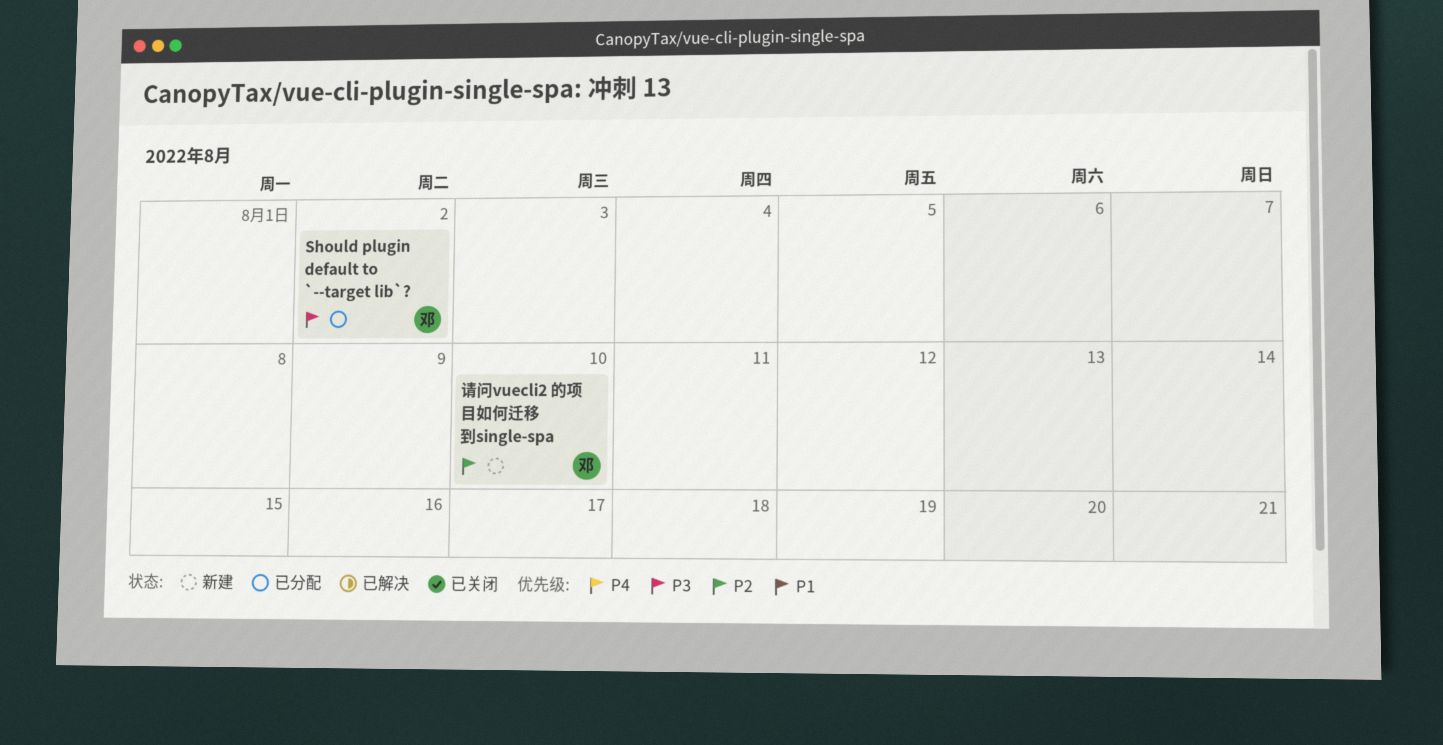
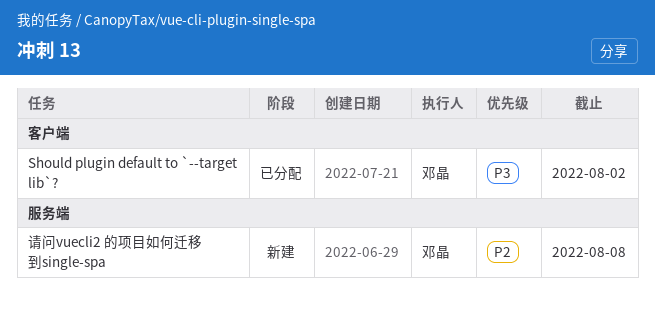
请问vuecli2 的项目如何迁移到single-spa, due: Aug 10 -> Aug 8

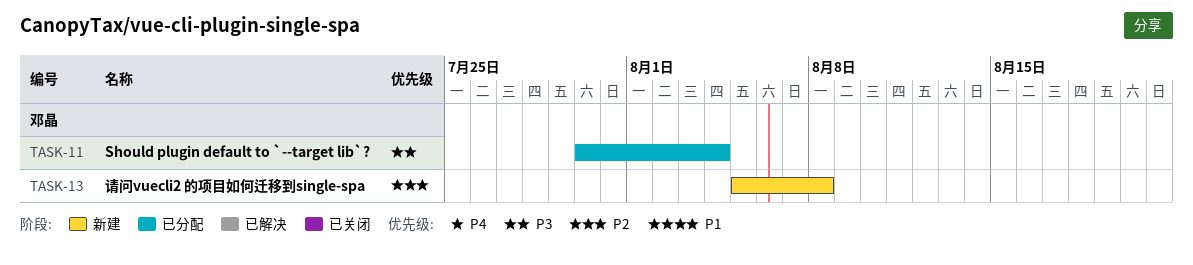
Should plugin default to `--target lib`?, due: Aug 2 -> Aug 4

